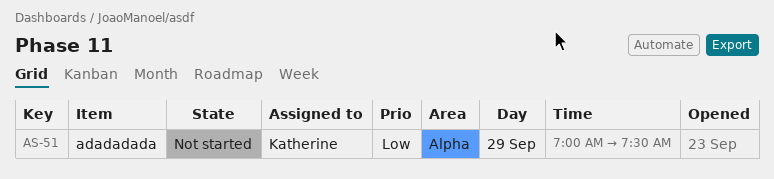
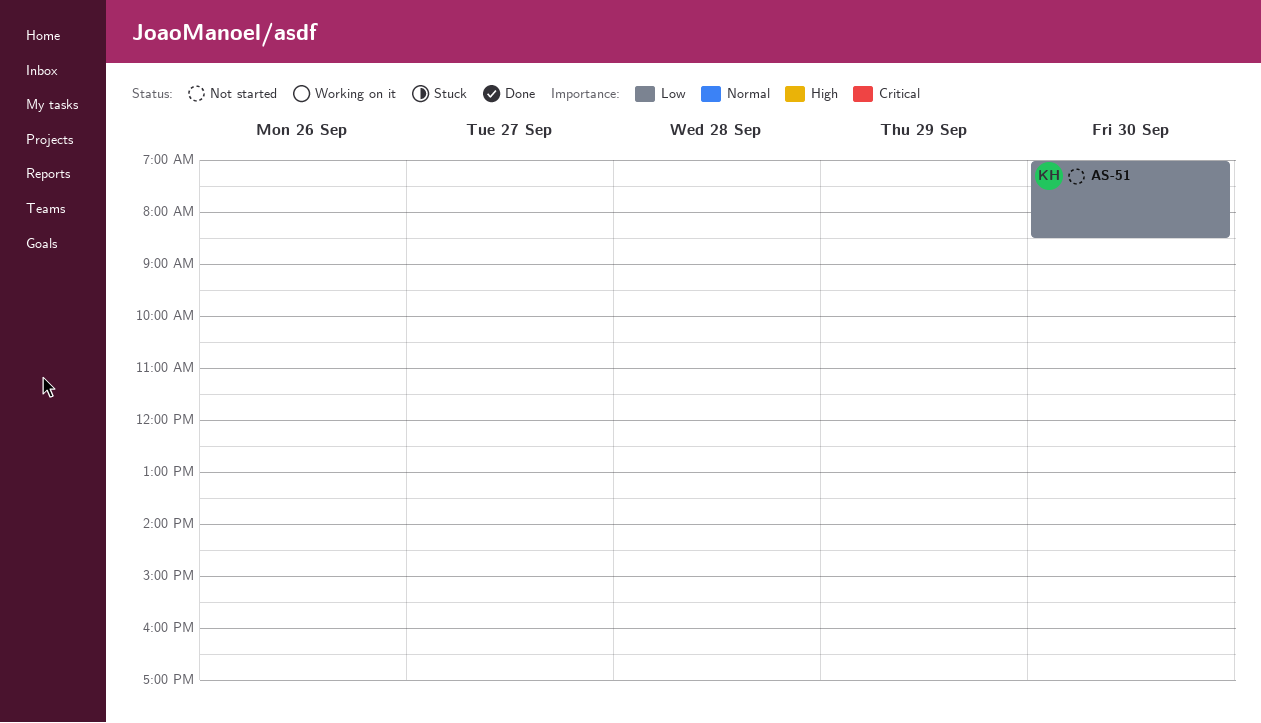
AS-51, day: Sep 29 -> Sep 30
AS-51, ends: 07:30 -> 08:30

